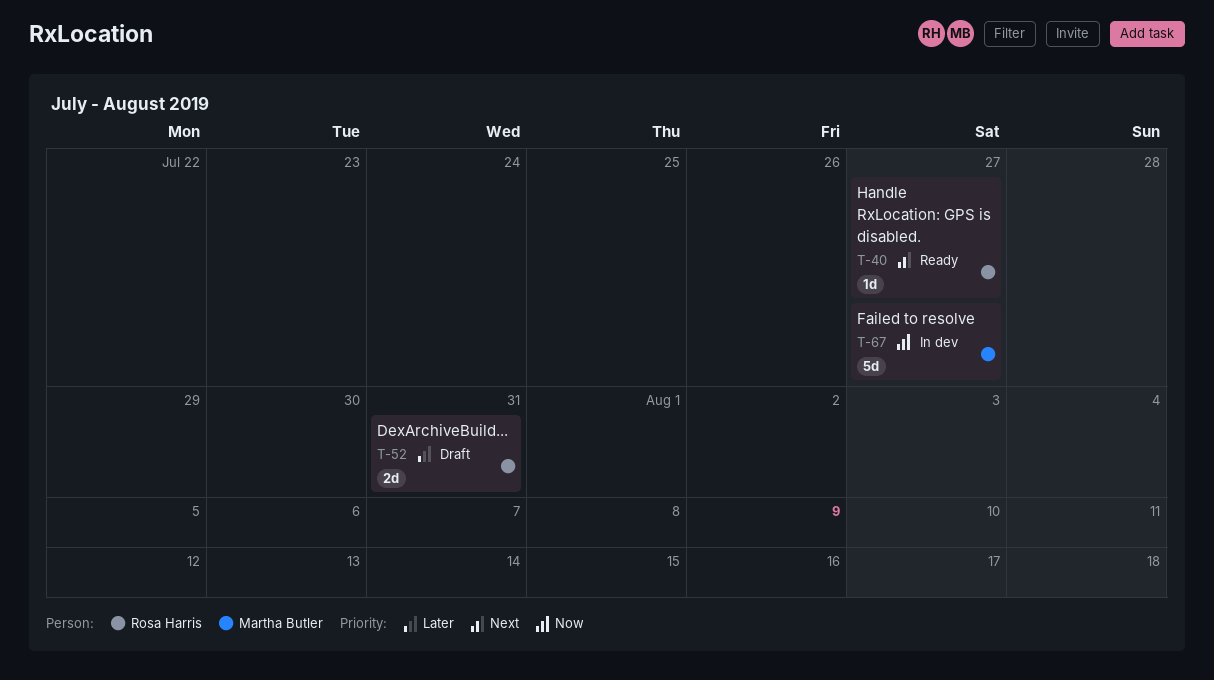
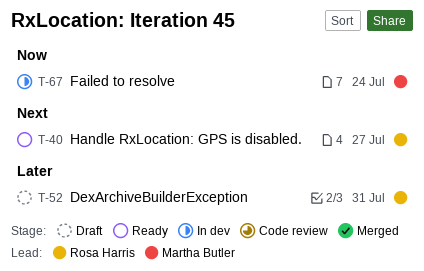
T-67, due: Jul 27 -> Jul 24

